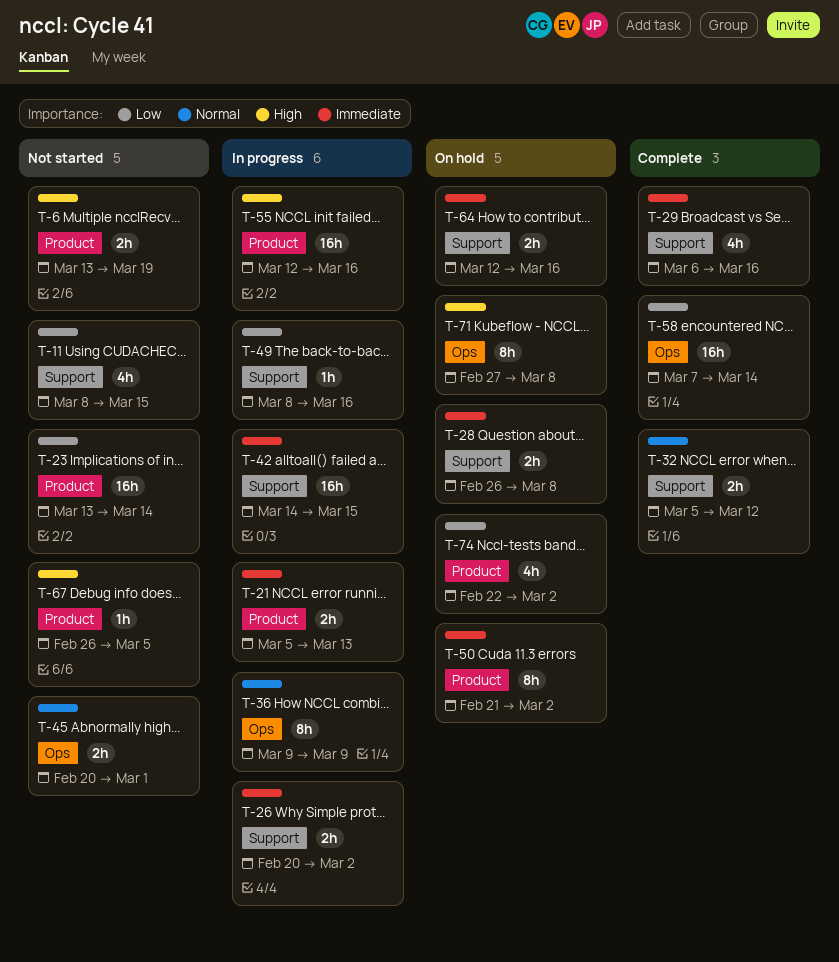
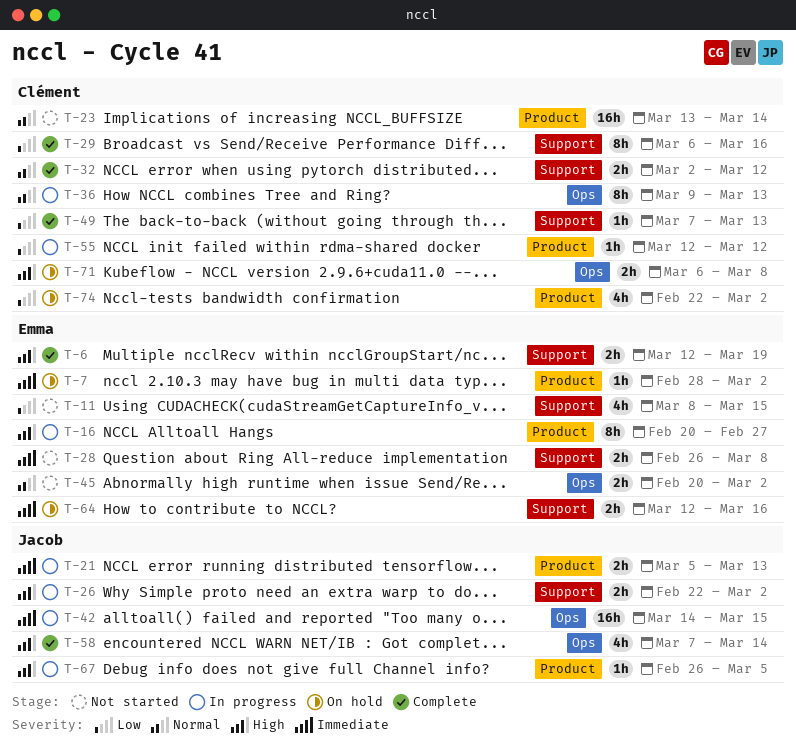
T-6, status: Not started -> Complete
T-6, label: Product -> Support
T-6, start: Mar 13 -> Mar 12
T-7: none -> present
T-16: none -> present
T-23, priority: Low -> Normal
T-26, priority: Immediate -> High
T-26, start: Feb 20 -> Feb 22
T-28, status: On hold -> Not started
T-29, priority: Immediate -> Low
T-29, estimate: 4h -> 8h
T-32, start: Mar 5 -> Mar 2
T-36, due: Mar 9 -> Mar 13
T-42, label: Support -> Ops
T-45, due: Mar 1 -> Mar 2
T-49, status: In progress -> Complete
T-49, start: Mar 8 -> Mar 7
T-49, due: Mar 16 -> Mar 13
T-50: present -> none
T-55, priority: High -> Low
T-55, estimate: 16h -> 1h
T-55, due: Mar 16 -> Mar 12
T-58, priority: Low -> High
T-58, estimate: 16h -> 4h
T-67, status: Not started -> In progress
T-71, estimate: 8h -> 2h
T-71, start: Feb 27 -> Mar 6

